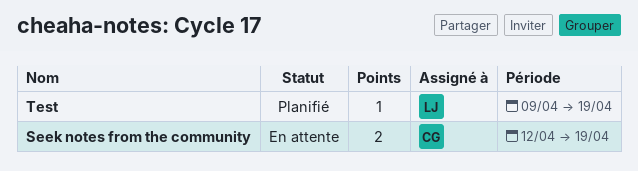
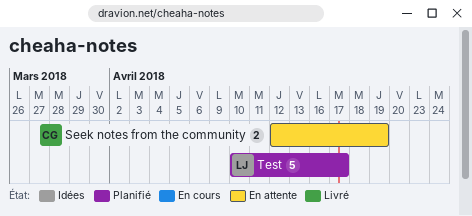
Test, estimate: 1 -> 5
Test, start: Apr 9 -> Apr 10
Test, due: Apr 19 -> Apr 17

